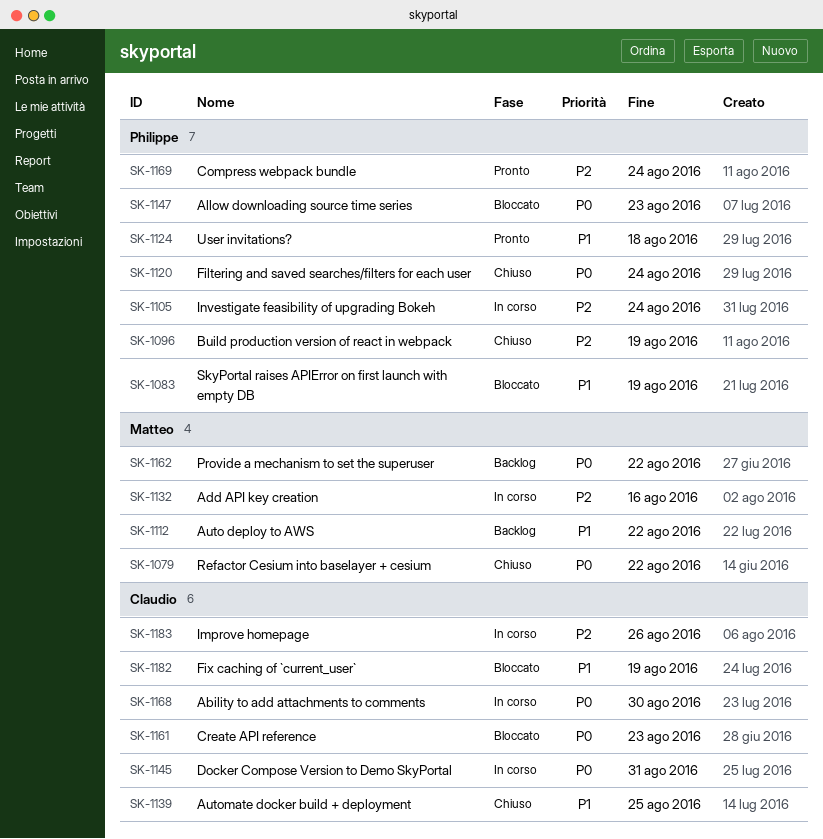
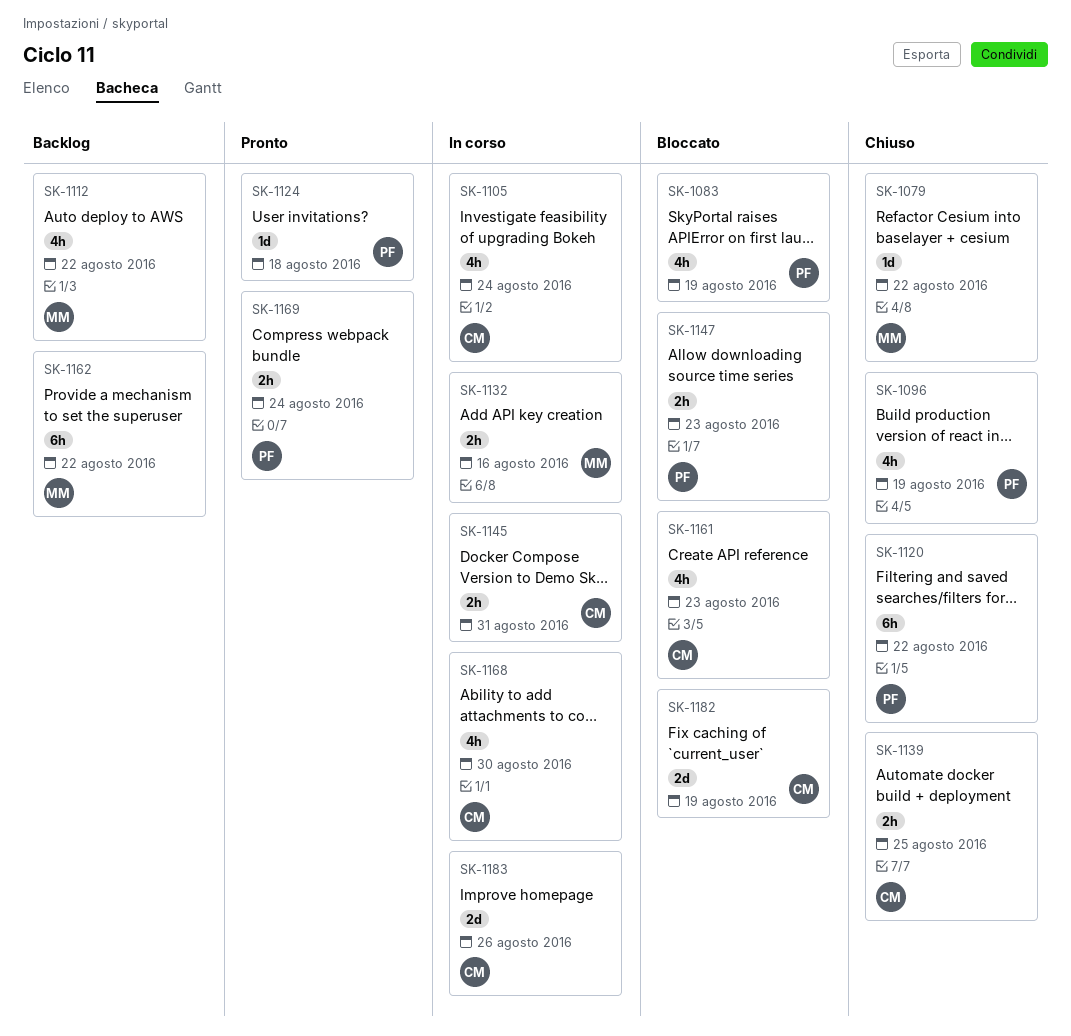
SK-1105, owner: Philippe -> Claudio
SK-1120, due: Aug 24 -> Aug 22

